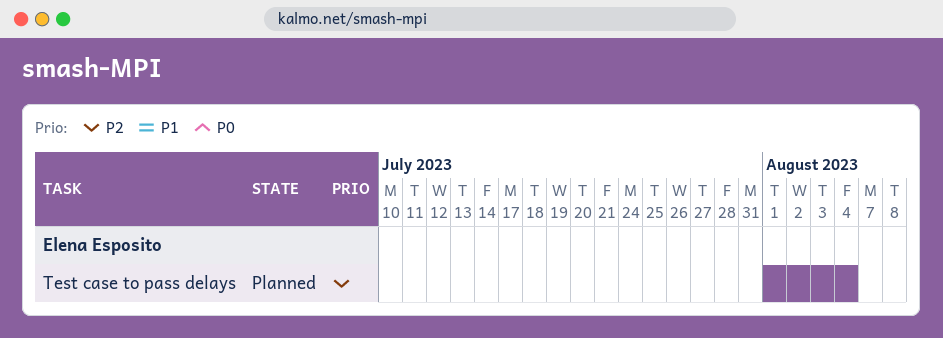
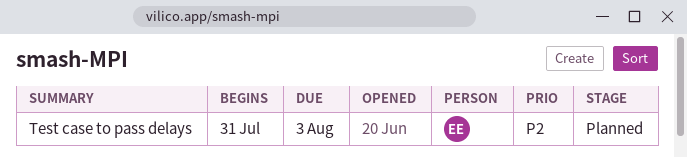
Test case to pass delays, start: Aug 1 -> Jul 31
Test case to pass delays, due: Aug 4 -> Aug 3

